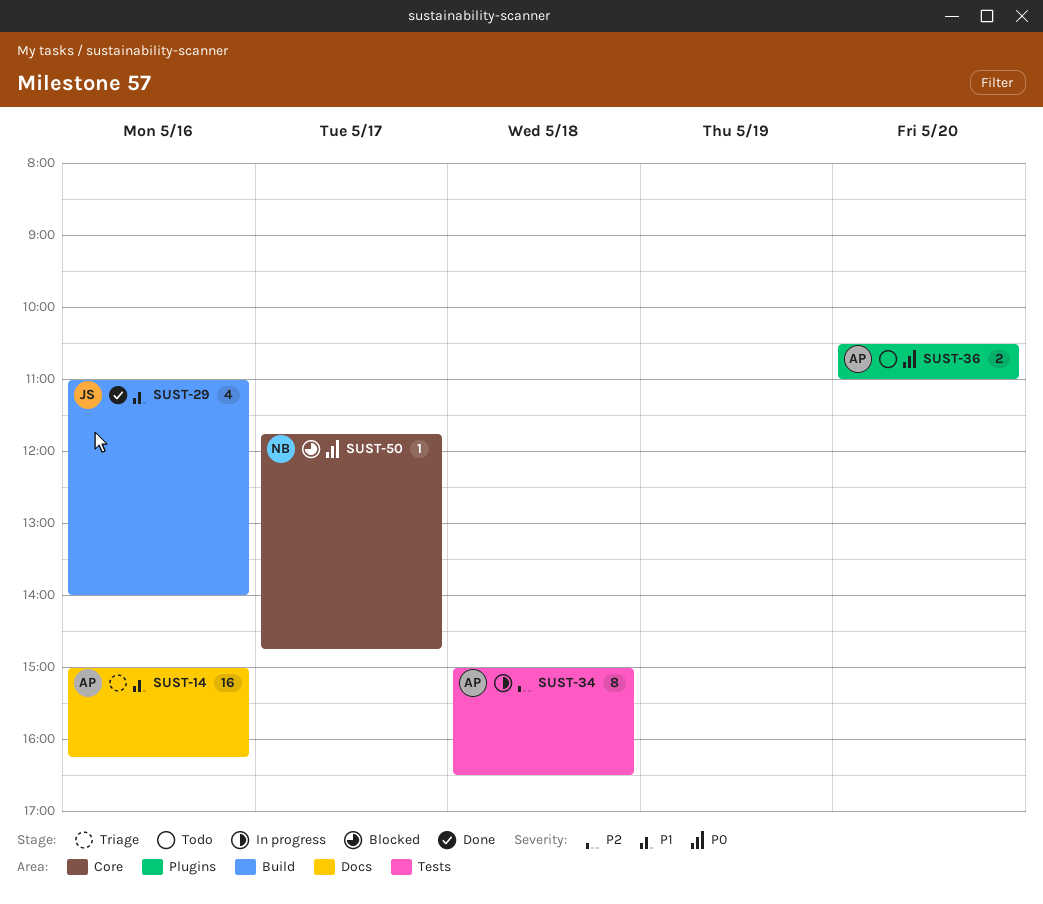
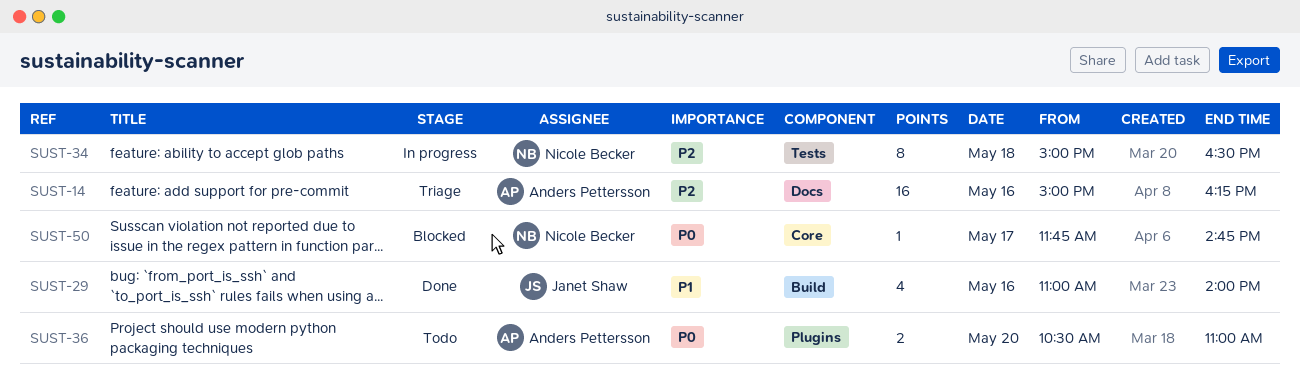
SUST-14, priority: P1 -> P2
SUST-34, owner: Anders Pettersson -> Nicole Becker

